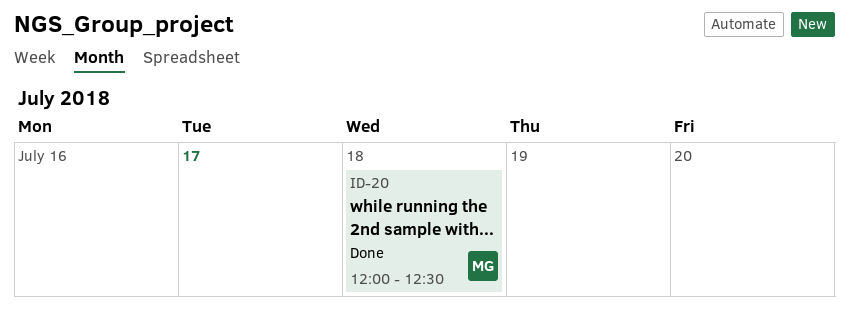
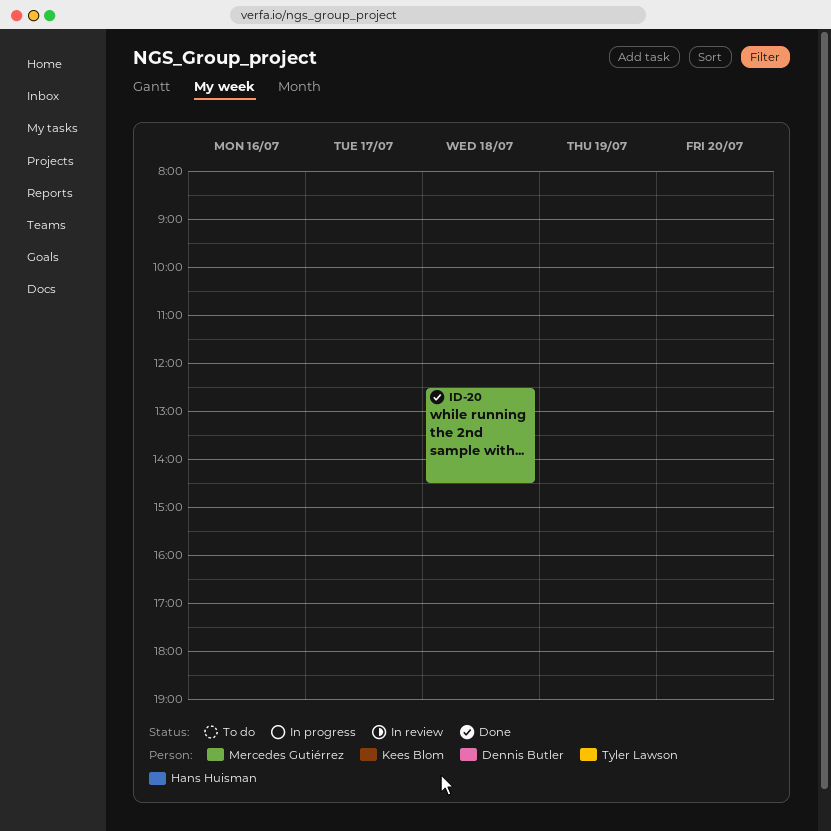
ID-20, begins: 12:00 -> 12:30
ID-20, ends: 12:30 -> 14:30

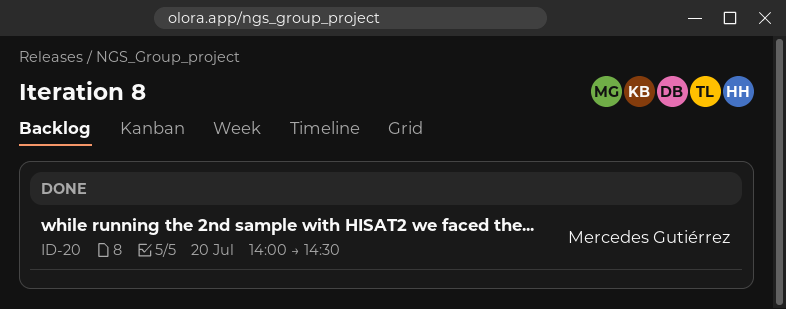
ID-20, day: Jul 18 -> Jul 20
ID-20, begins: 12:30 -> 14:00

